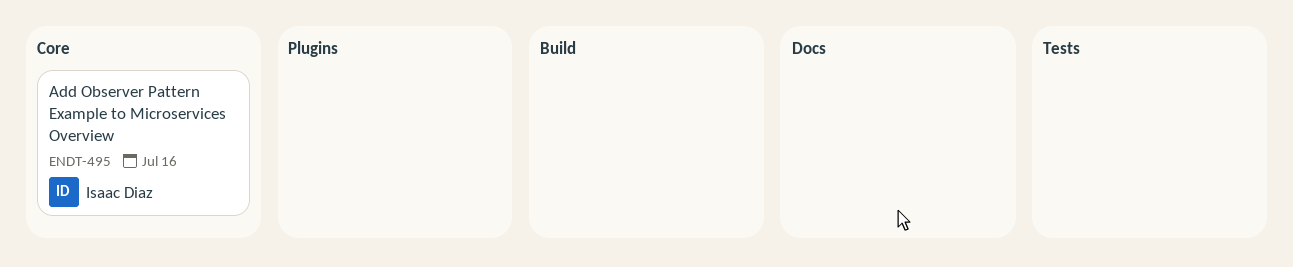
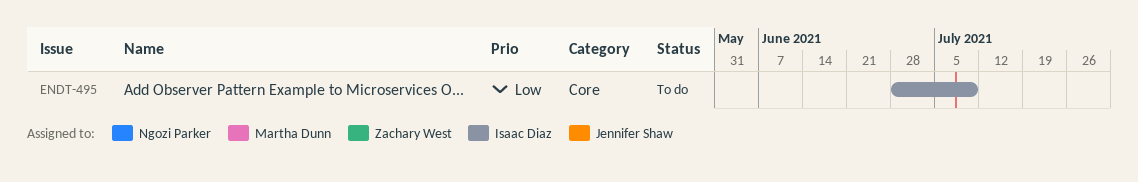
ENDT-495, due: Jul 16 -> Jul 9

